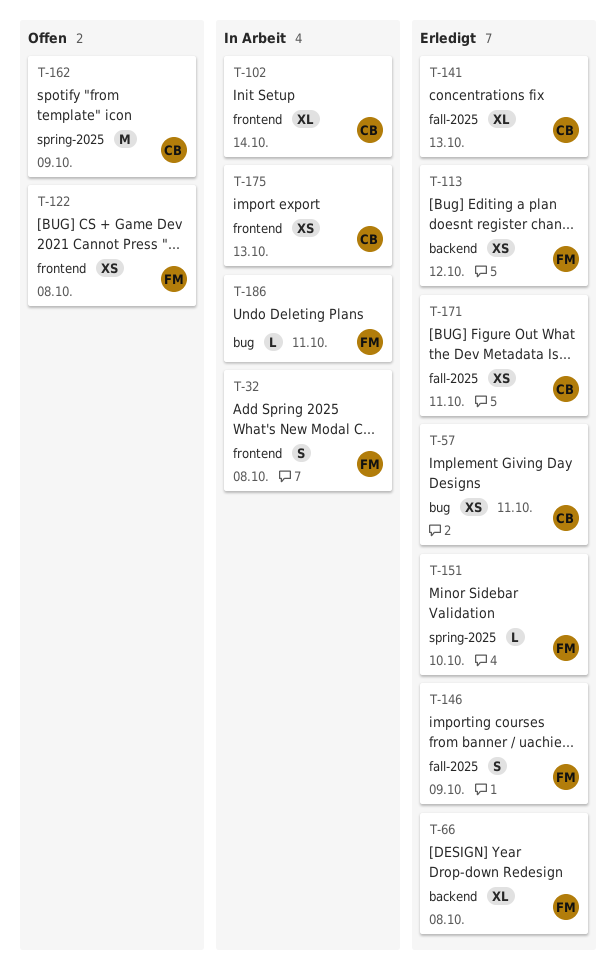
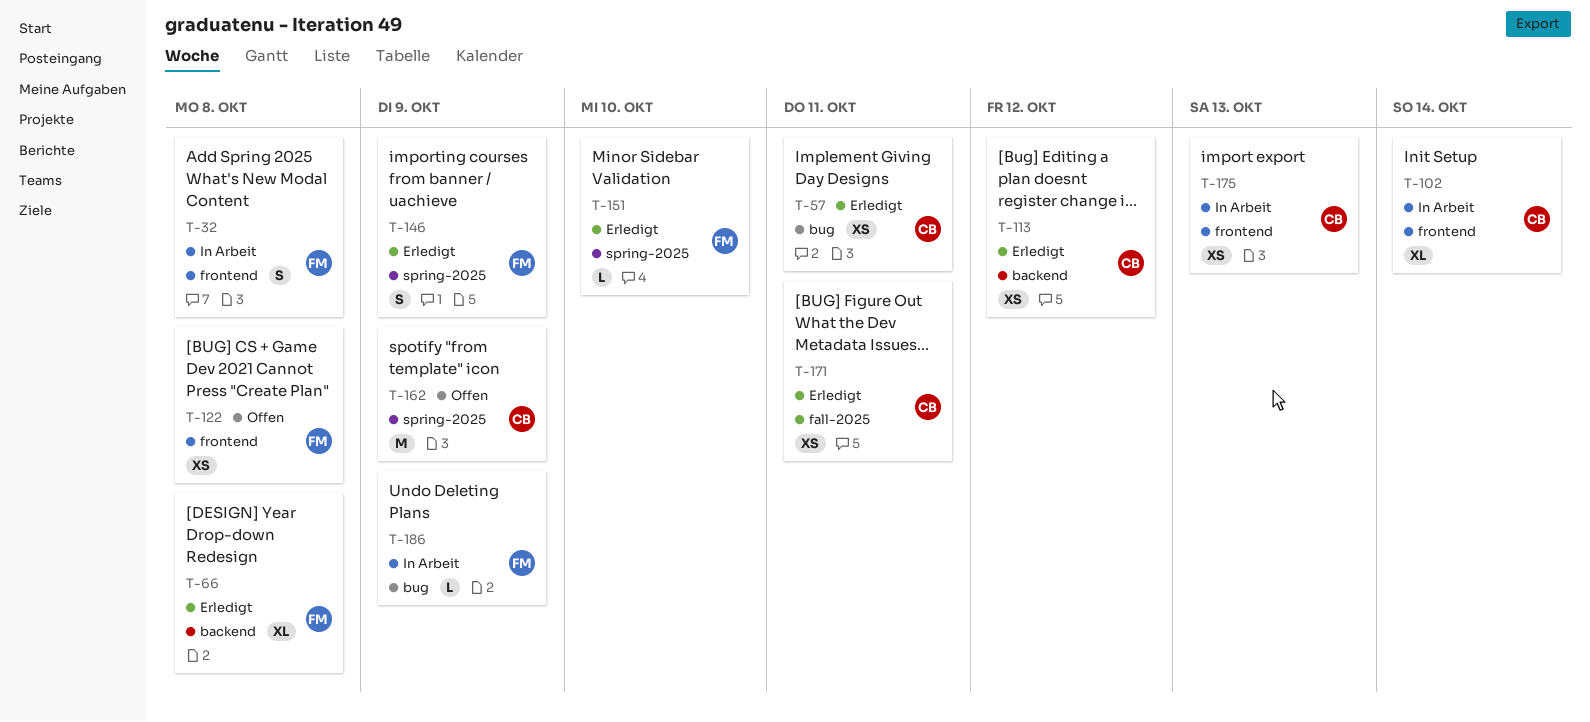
T-113, owner: FM -> CB
T-141: present -> none
T-146, label: fall-2025 -> spring-2025
T-186, due: Oct 11 -> Oct 9

